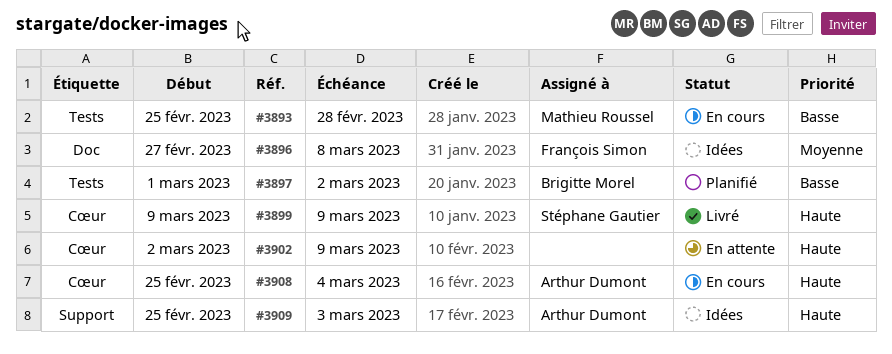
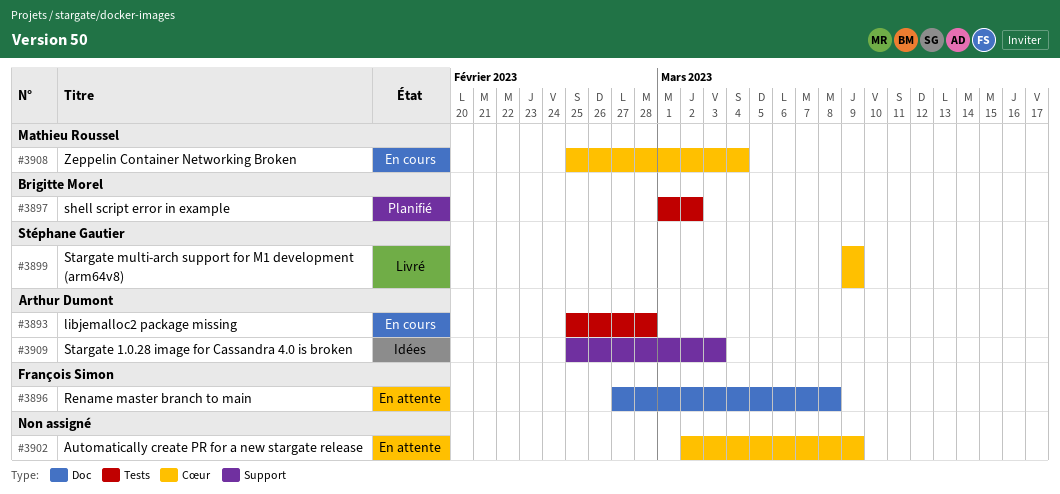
#3893, owner: Mathieu Roussel -> Arthur Dumont
#3896, status: Idées -> En attente
#3908, owner: Arthur Dumont -> Mathieu Roussel

